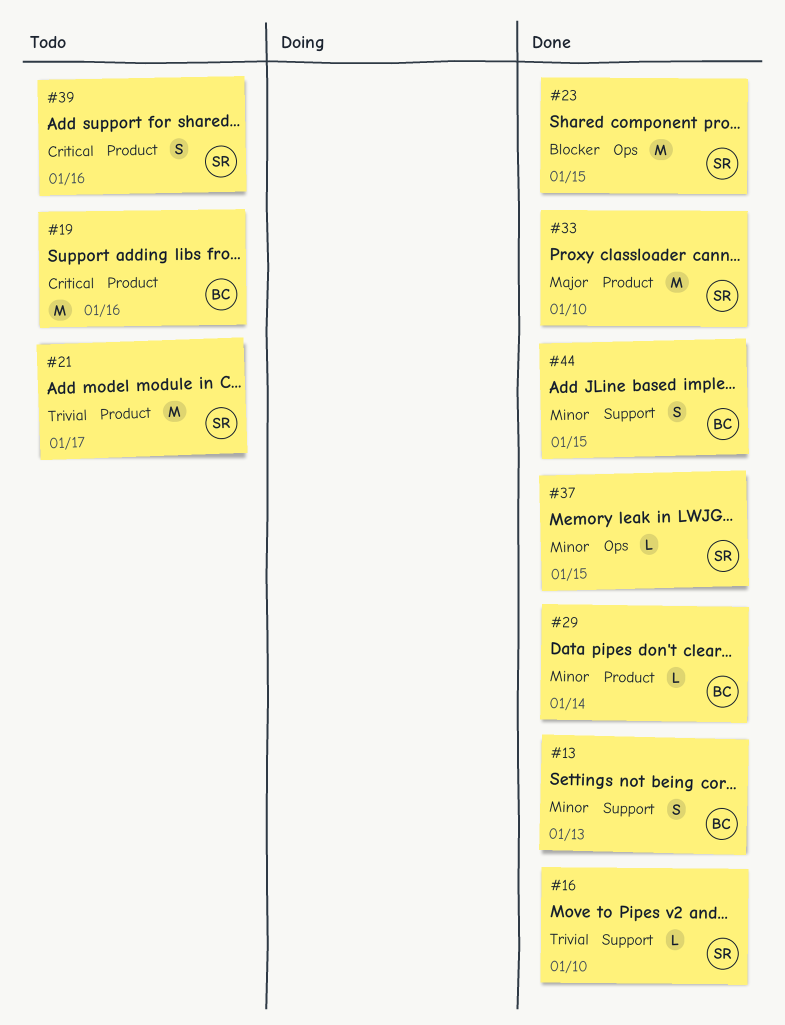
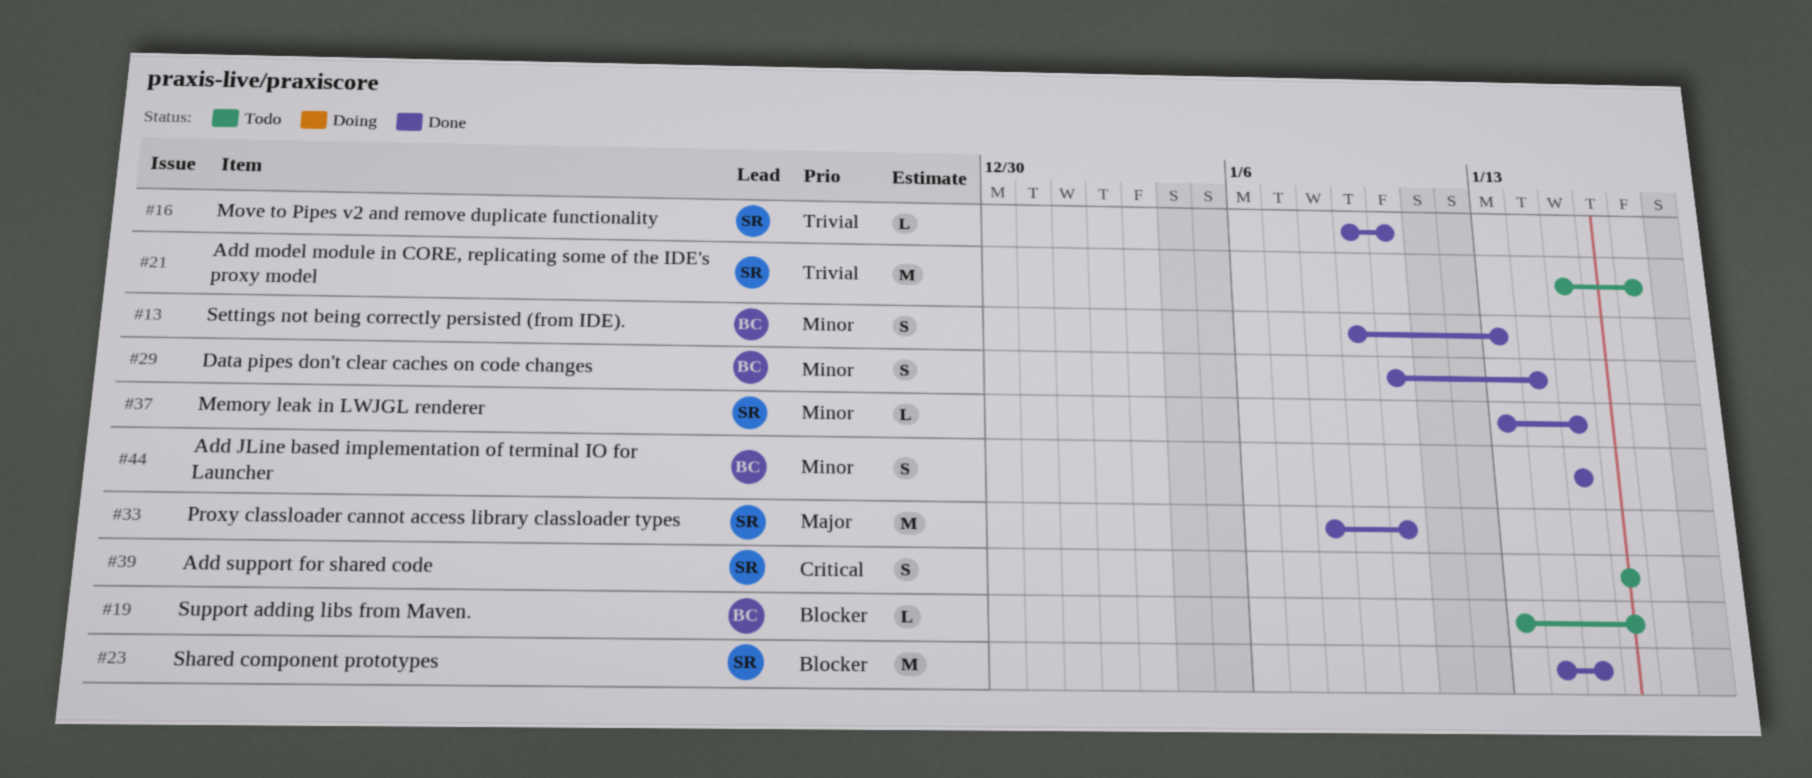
#19, priority: Critical -> Blocker
#19, estimate: M -> L
#29, estimate: L -> S

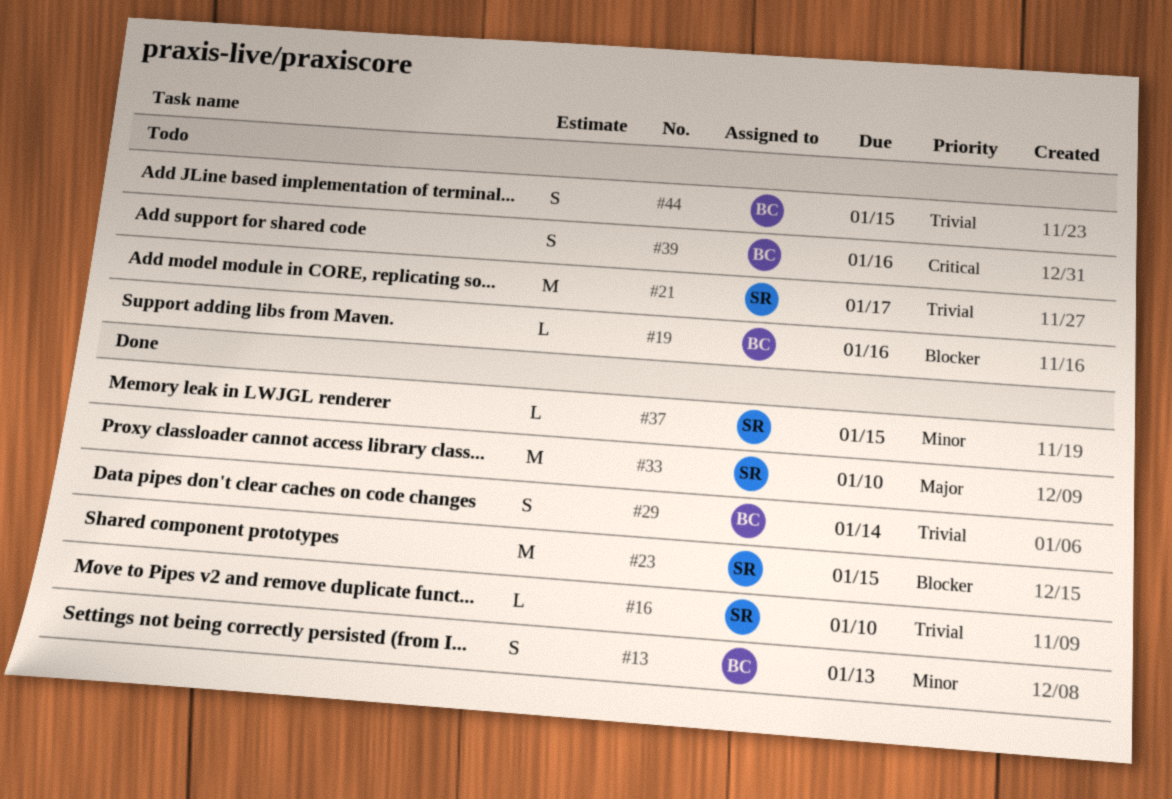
#29, priority: Minor -> Trivial
#39, owner: SR -> BC
#44, status: Done -> Todo
#44, priority: Minor -> Trivial

